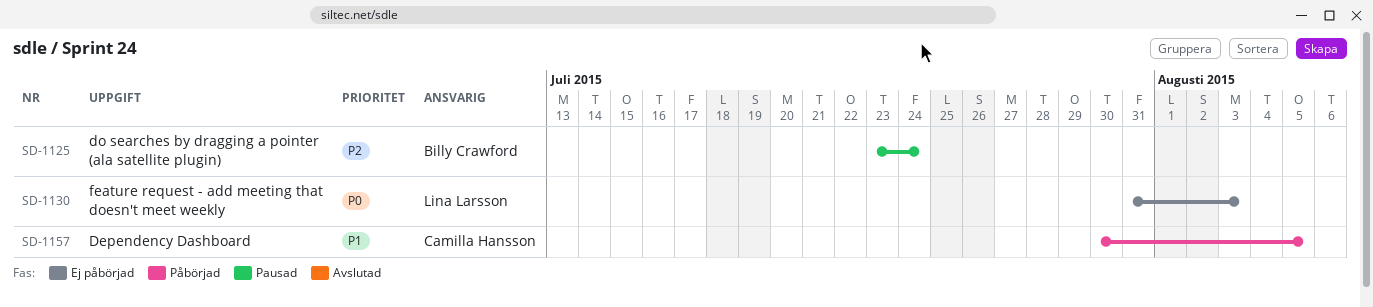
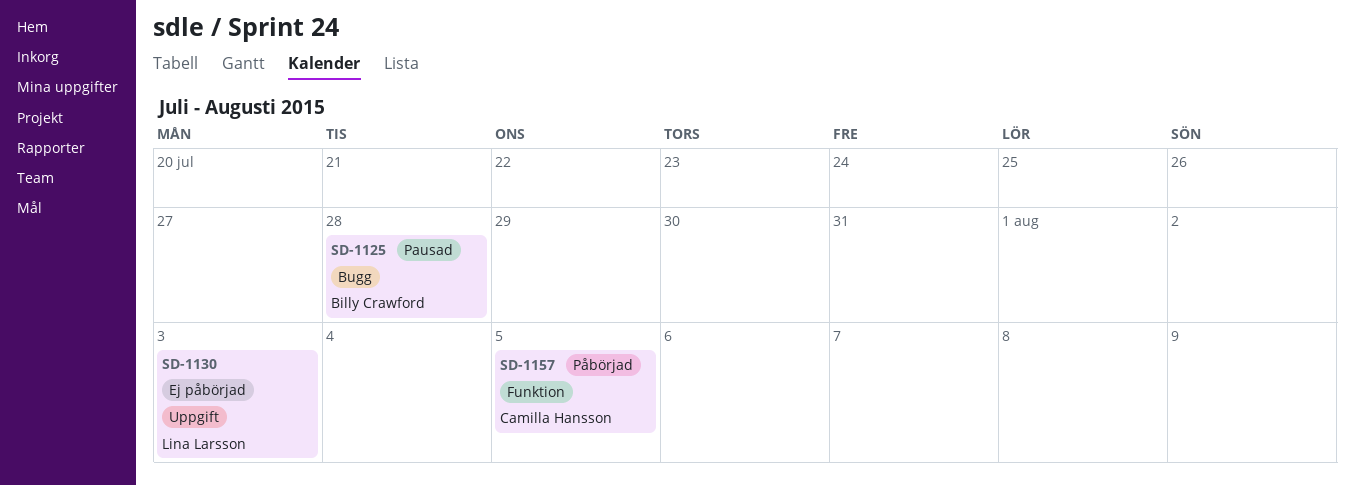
SD-1125, due: Jul 24 -> Jul 28

